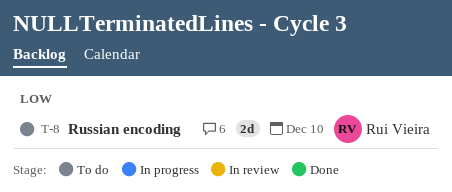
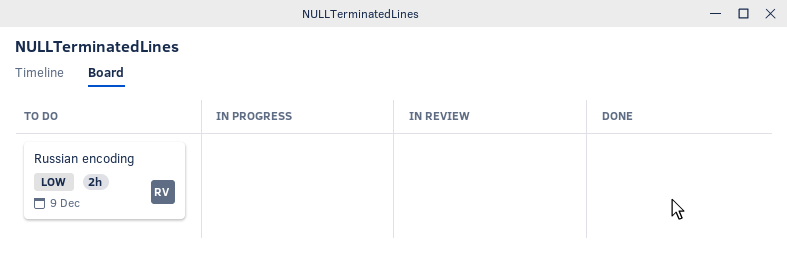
Russian encoding, estimate: 2d -> 2h
Russian encoding, due: Dec 10 -> Dec 9

